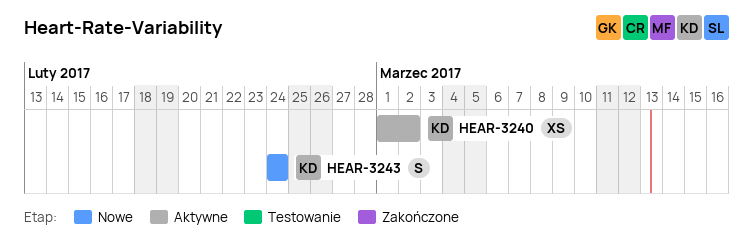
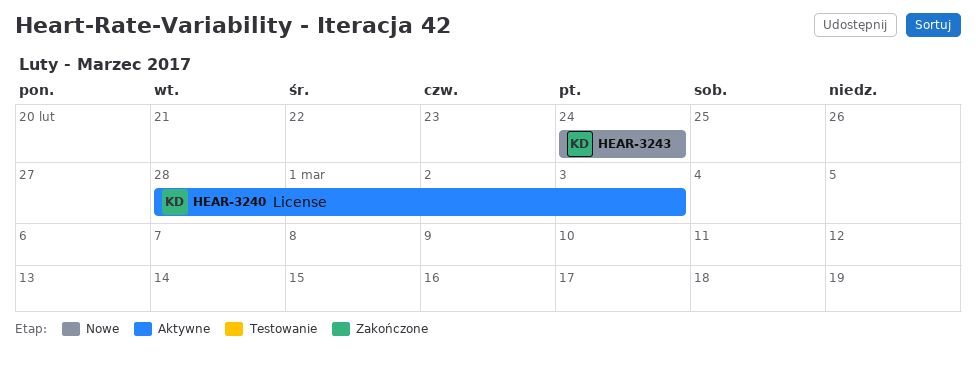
HEAR-3240, start: Mar 1 -> Feb 28
HEAR-3240, due: Mar 2 -> Mar 3

